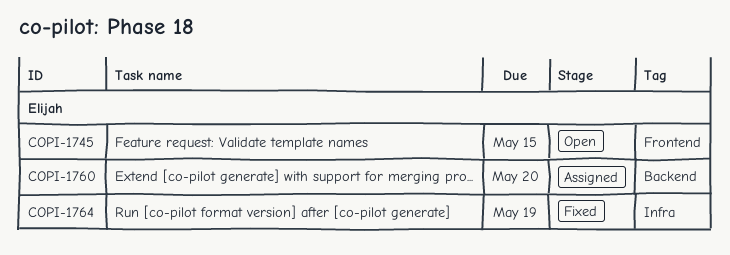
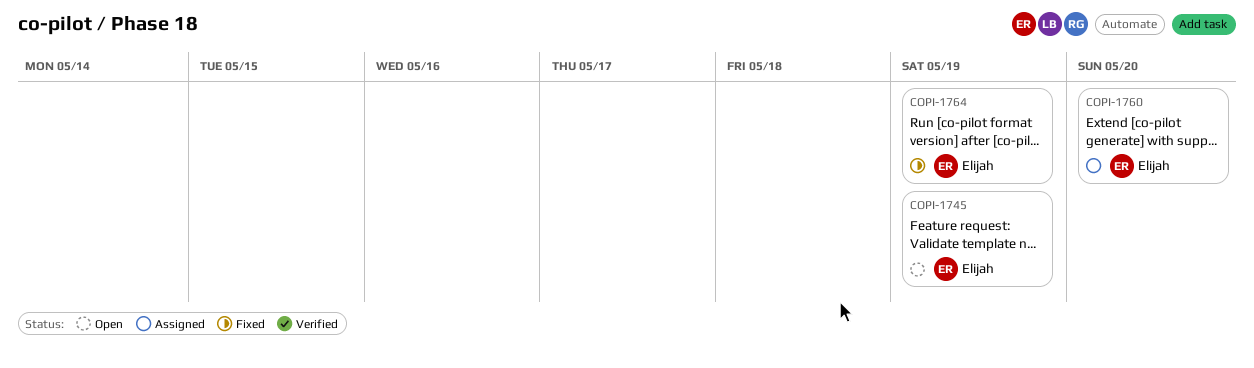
COPI-1745, due: May 15 -> May 19

